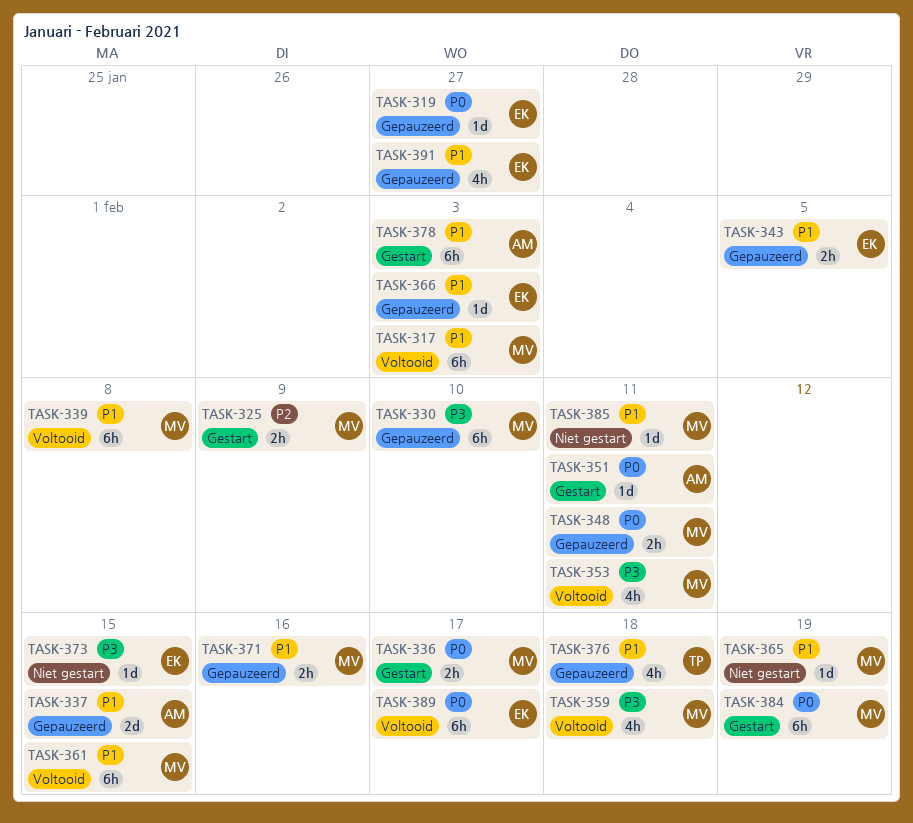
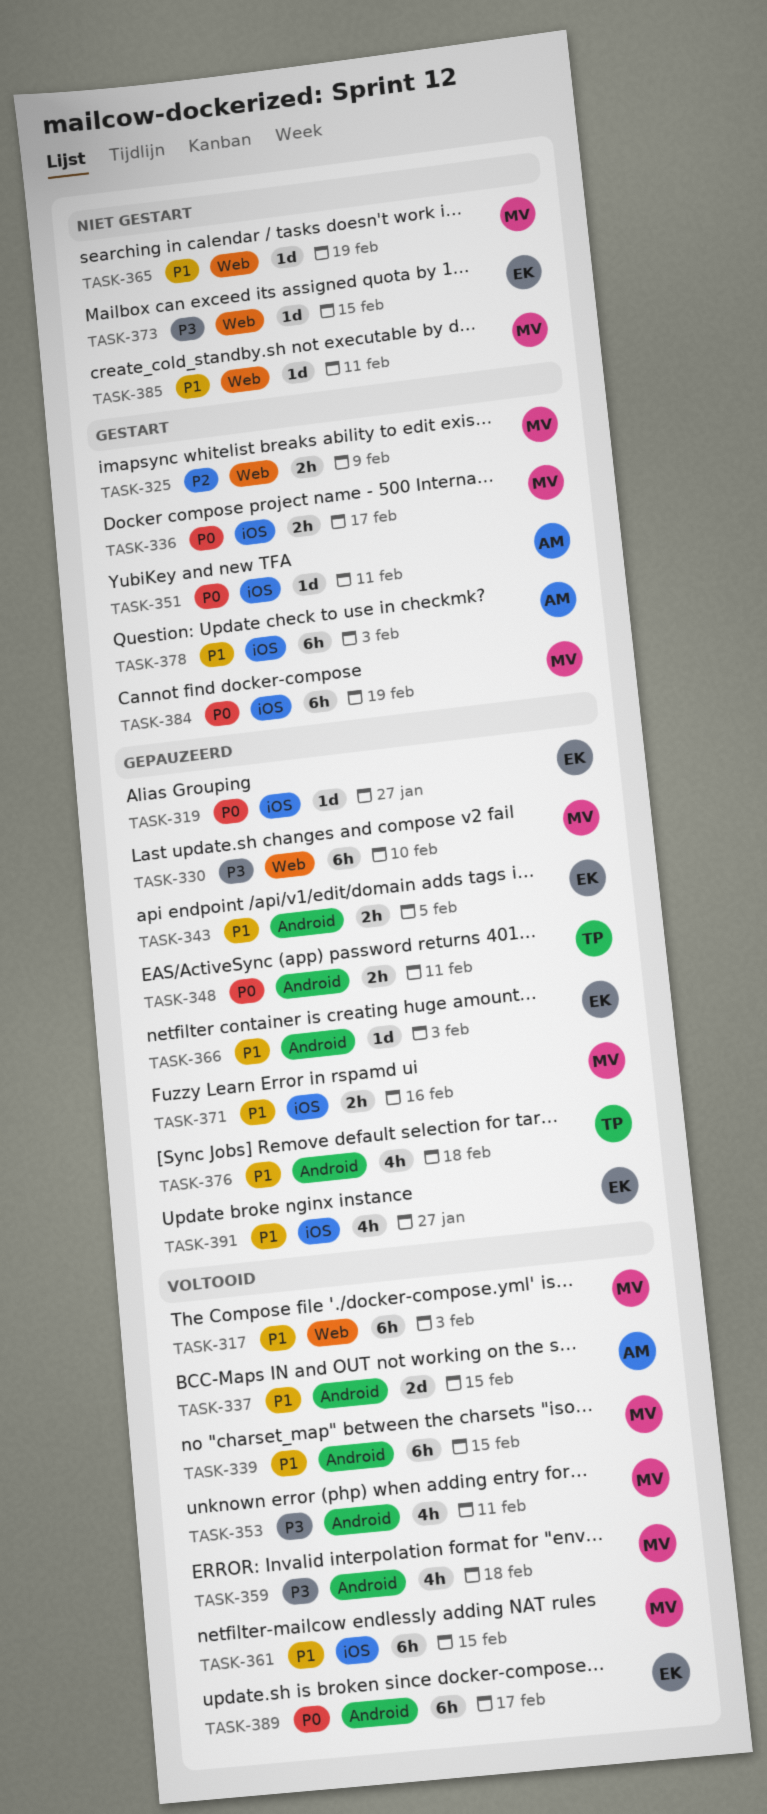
TASK-337, status: Gepauzeerd -> Voltooid
TASK-339, due: Feb 8 -> Feb 15
TASK-348, owner: MV -> TP

